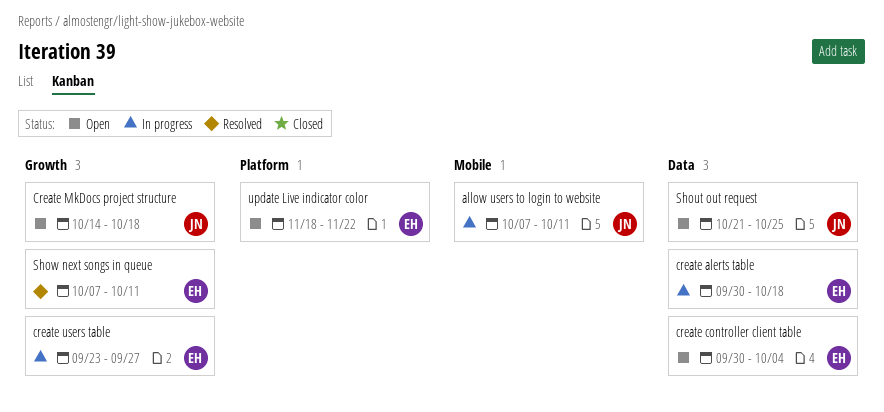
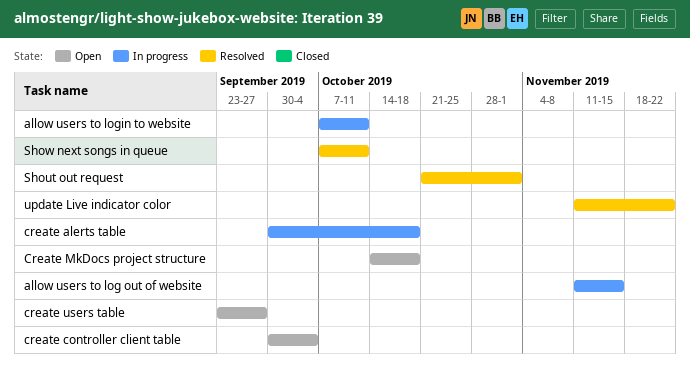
allow users to log out of website: none -> present
create users table, status: In progress -> Open
Shout out request, status: Open -> Resolved
Shout out request, due: Oct 25 -> Nov 1
update Live indicator color, status: Open -> Resolved
update Live indicator color, start: Nov 18 -> Nov 11

